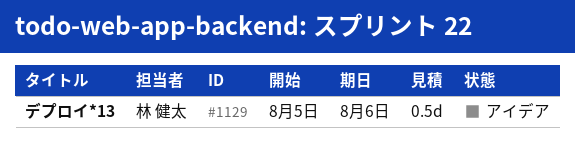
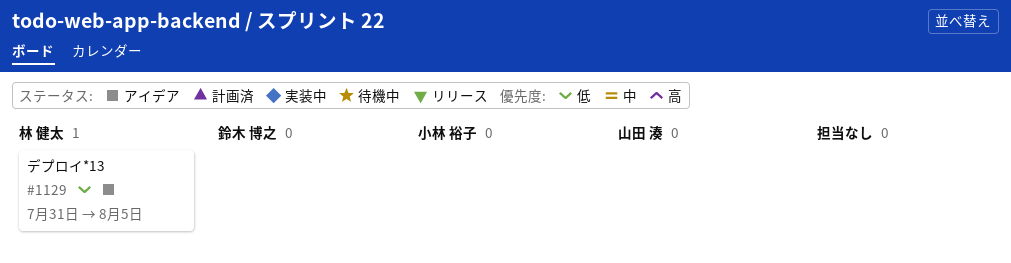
#1129, start: Aug 5 -> Jul 31
#1129, due: Aug 6 -> Aug 5

